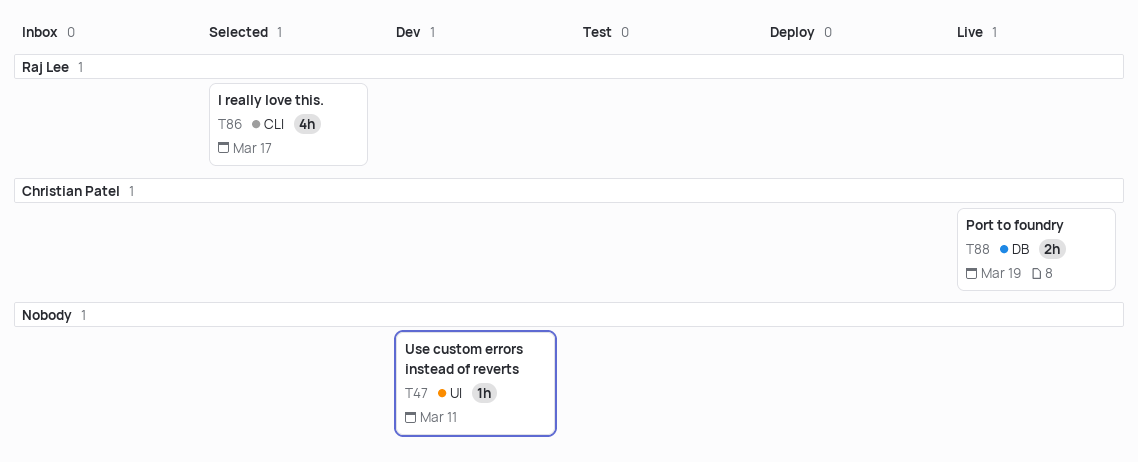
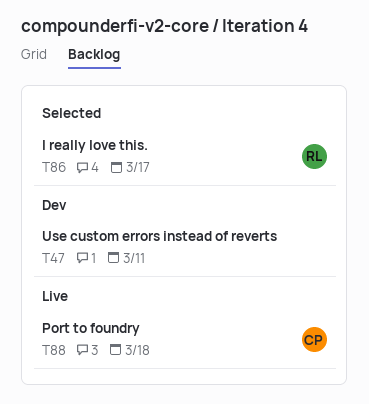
T88, due: Mar 19 -> Mar 18

